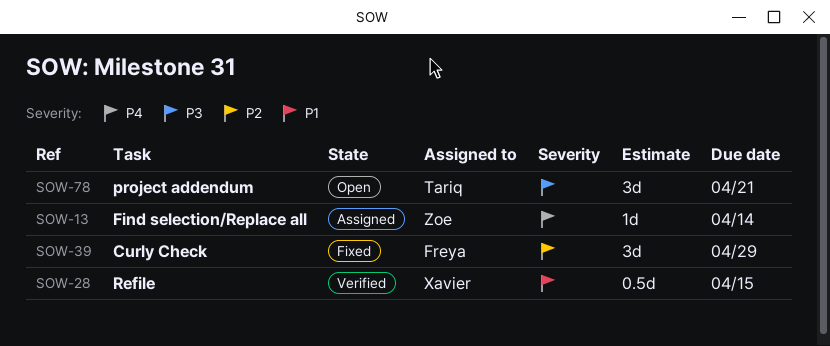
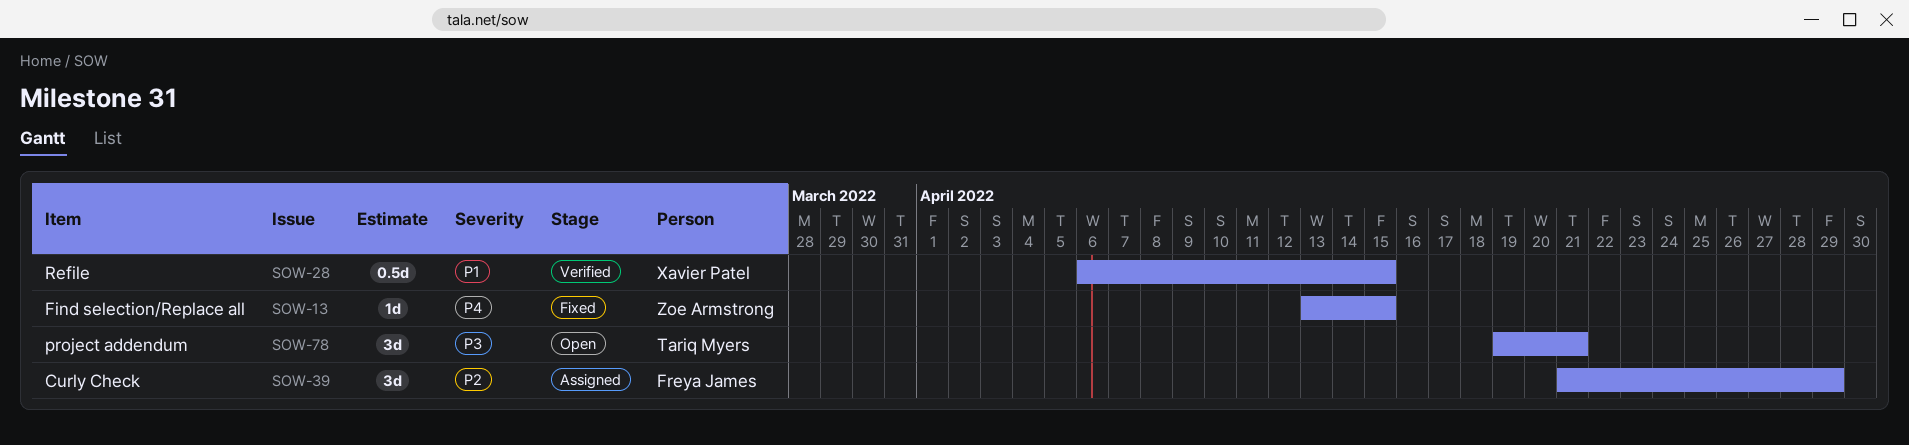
SOW-13, status: Assigned -> Fixed
SOW-13, due: Apr 14 -> Apr 15
SOW-39, status: Fixed -> Assigned

